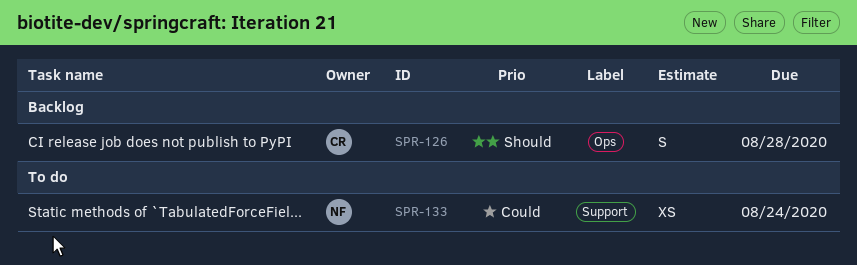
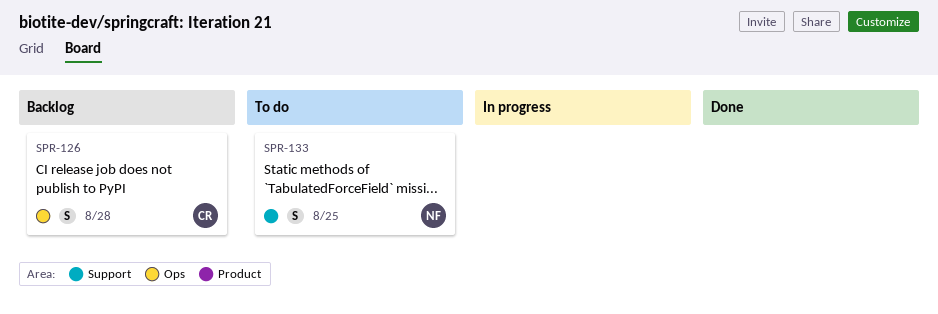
SPR-133, estimate: XS -> S
SPR-133, due: Aug 24 -> Aug 25

